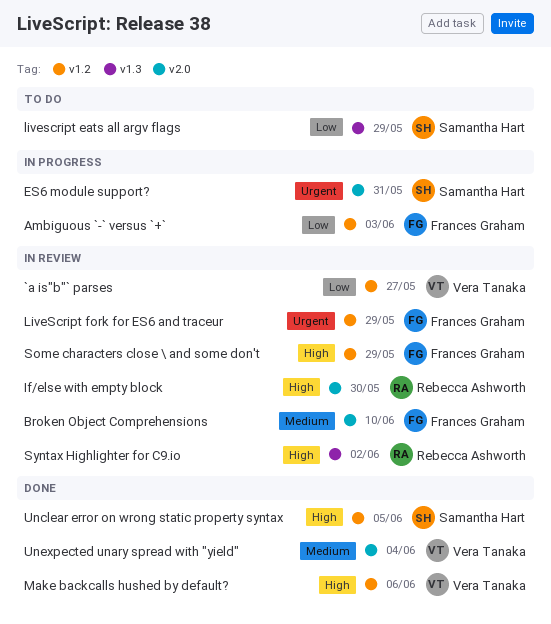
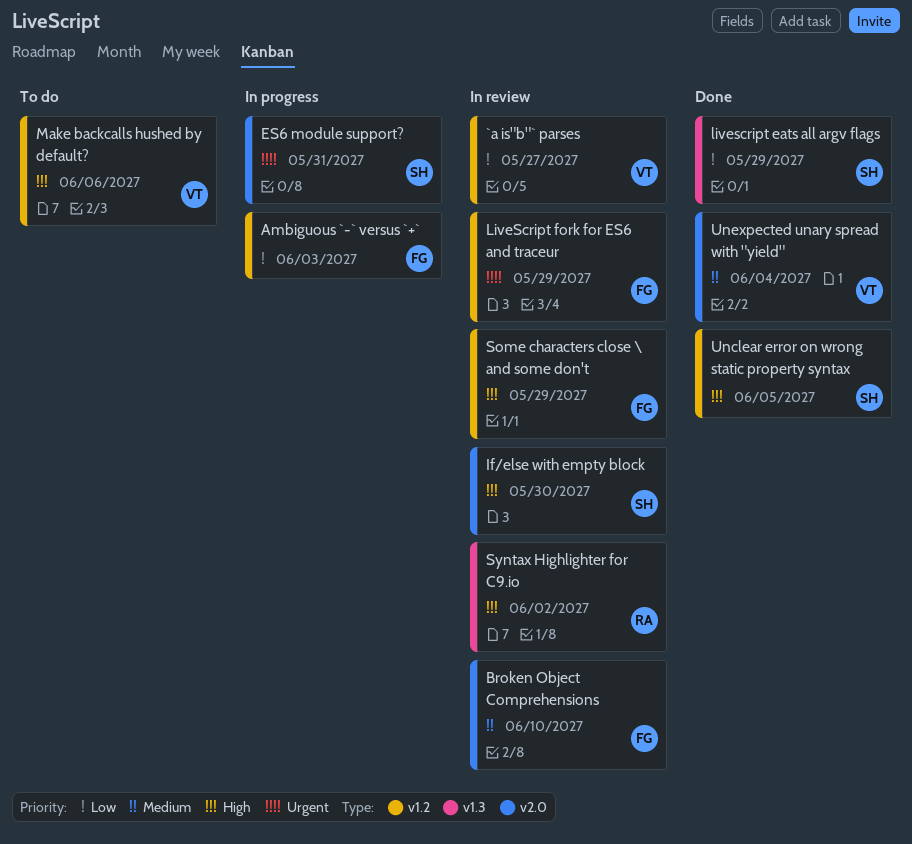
If/else with empty block, owner: Rebecca Ashworth -> Samantha Hart
livescript eats all argv flags, status: To do -> Done
Make backcalls hushed by default?, status: Done -> To do

